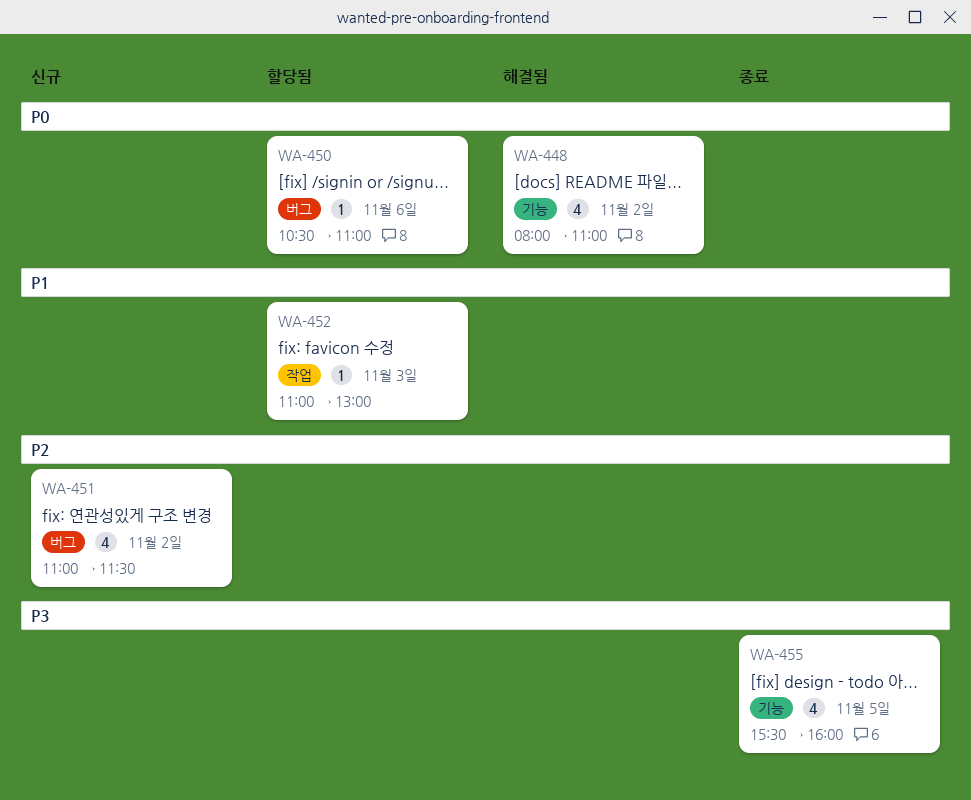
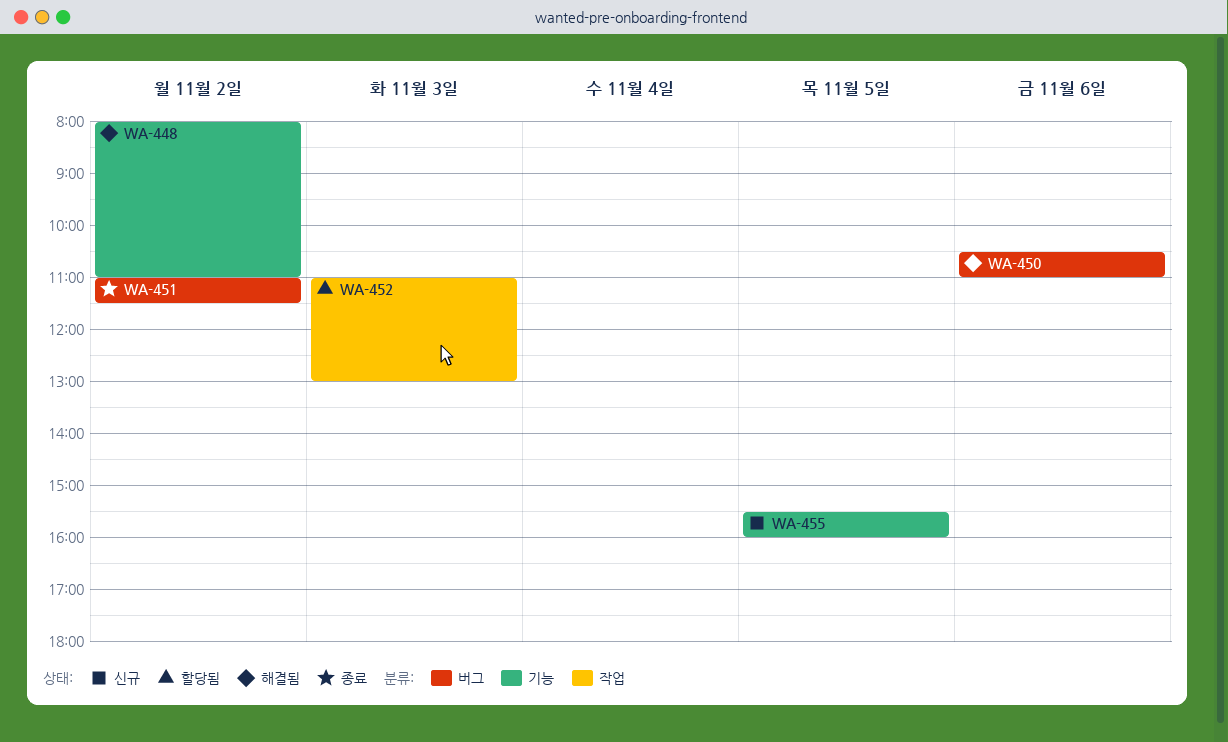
WA-450, status: 할당됨 -> 해결됨
WA-451, status: 신규 -> 종료
WA-455, status: 종료 -> 신규

